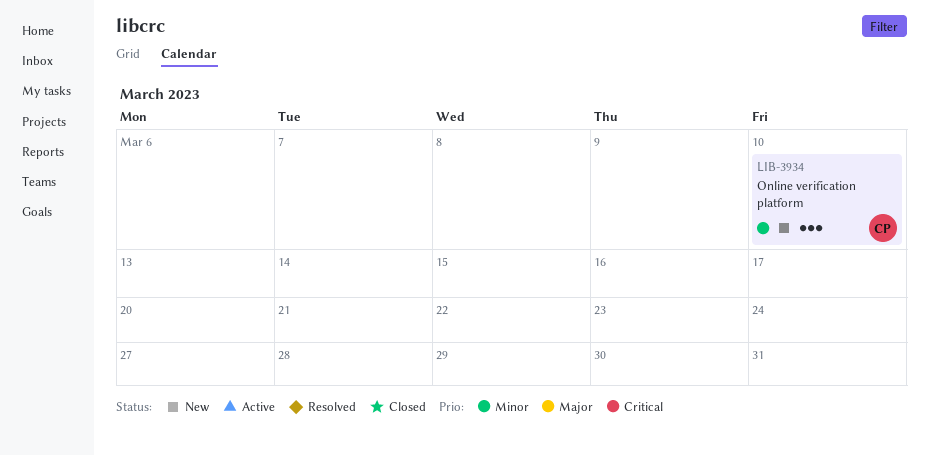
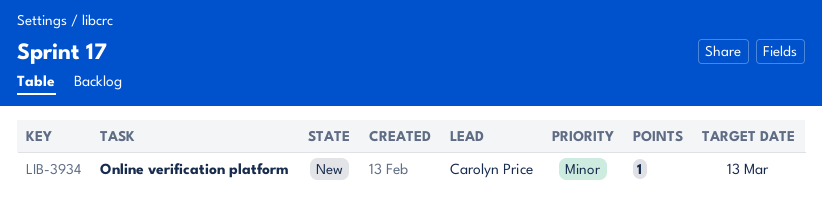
LIB-3934, estimate: 3 -> 1
LIB-3934, due: Mar 10 -> Mar 13

